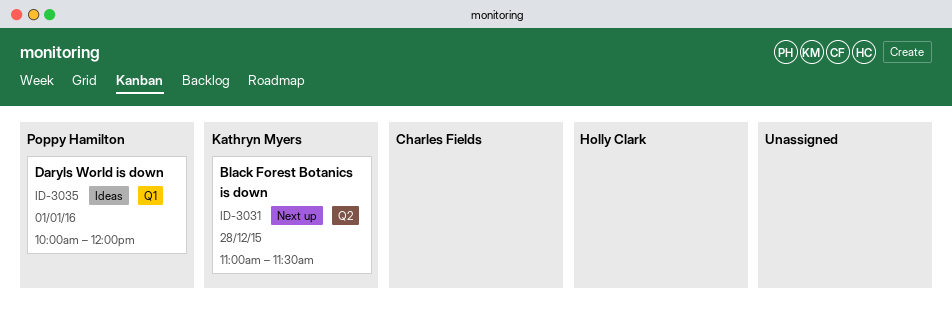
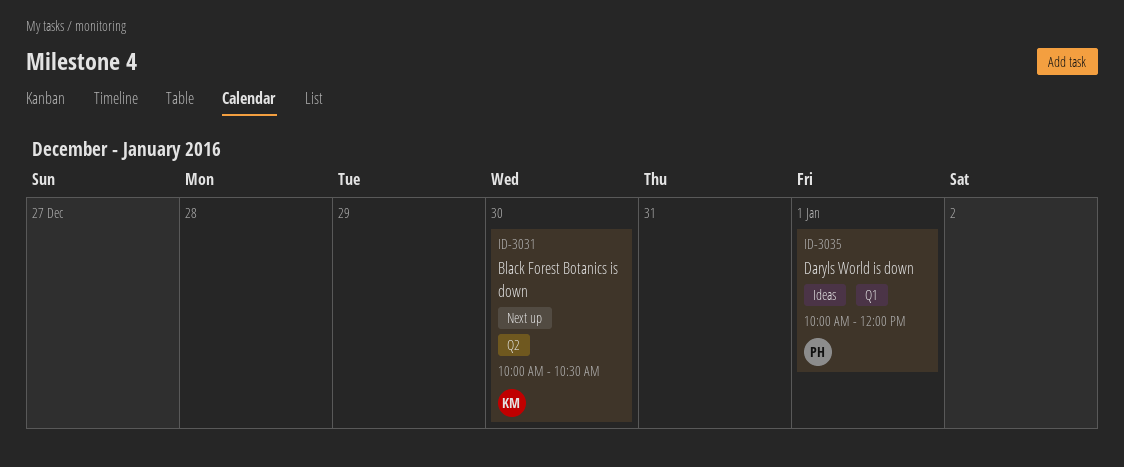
ID-3031, day: Dec 28 -> Dec 30
ID-3031, begins: 11:00 -> 10:00
ID-3031, ends: 11:30 -> 10:30

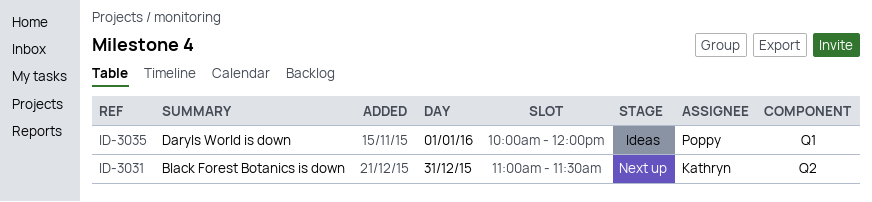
ID-3031, day: Dec 30 -> Dec 31
ID-3031, begins: 10:00 -> 11:00
ID-3031, ends: 10:30 -> 11:30

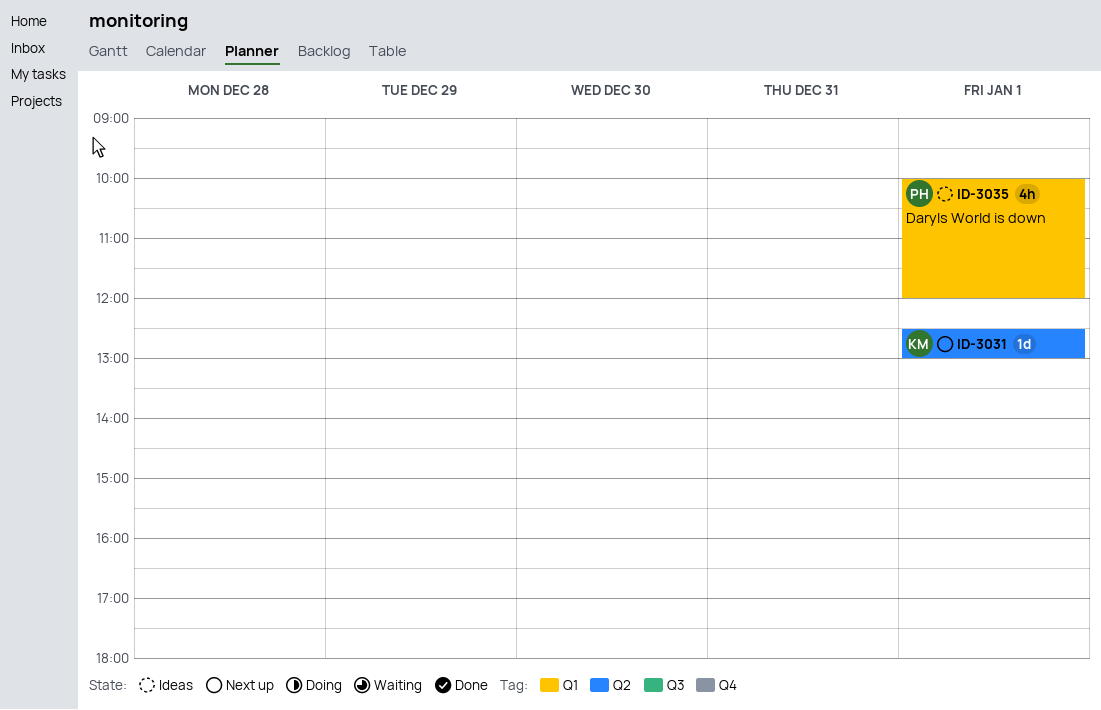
ID-3031, day: Dec 31 -> Jan 1
ID-3031, begins: 11:00 -> 12:30
ID-3031, ends: 11:30 -> 13:00

